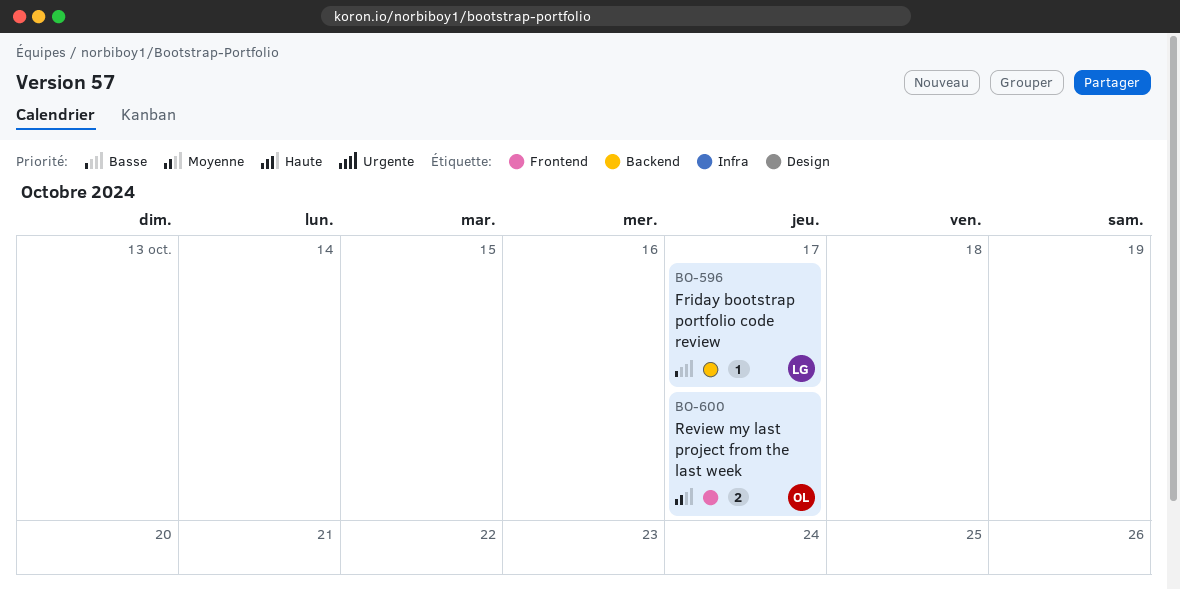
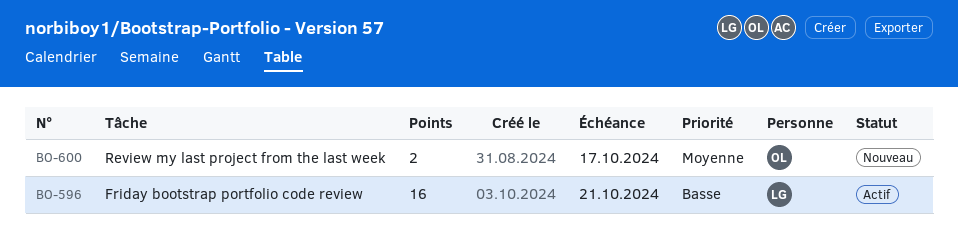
BO-596, estimate: 1 -> 16
BO-596, due: Oct 17 -> Oct 21

